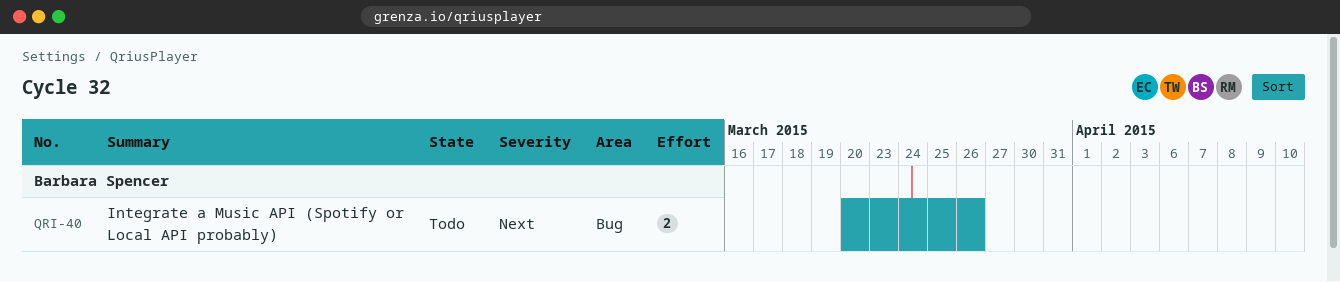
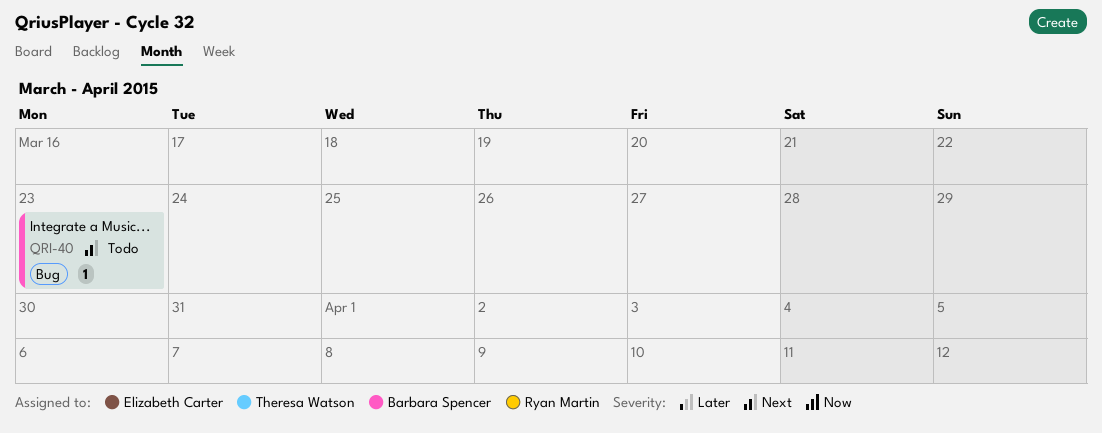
QRI-40, estimate: 2 -> 1
QRI-40, due: Mar 26 -> Mar 23

